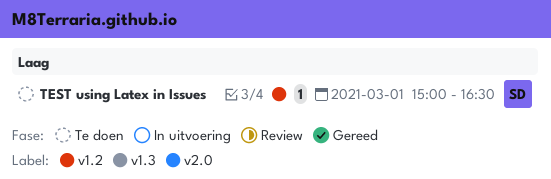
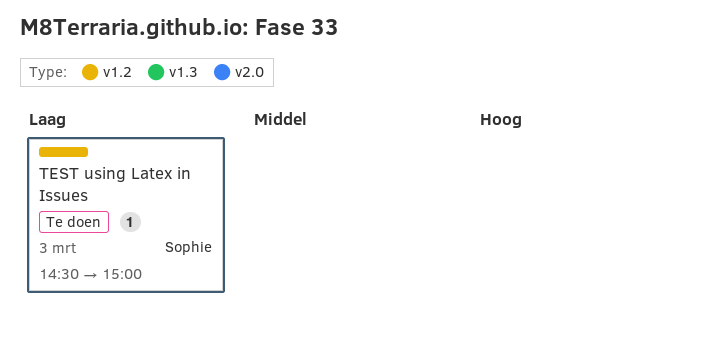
TEST using Latex in Issues, day: Mar 1 -> Mar 3
TEST using Latex in Issues, begins: 15:00 -> 14:30
TEST using Latex in Issues, ends: 16:30 -> 15:00

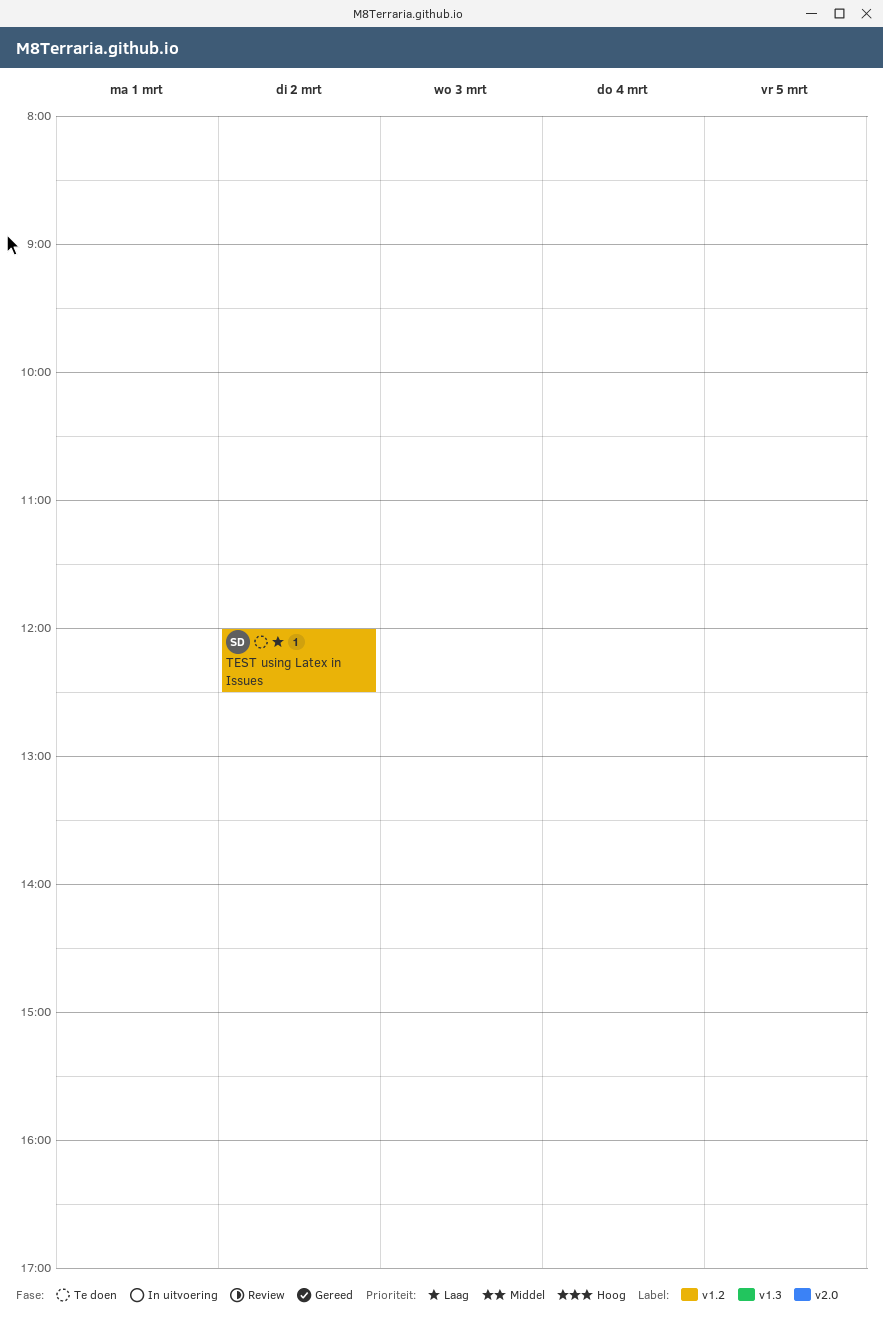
TEST using Latex in Issues, day: Mar 3 -> Mar 2
TEST using Latex in Issues, begins: 14:30 -> 12:00
TEST using Latex in Issues, ends: 15:00 -> 12:30

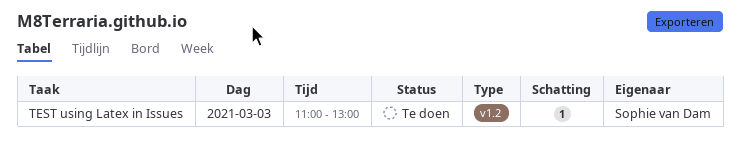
TEST using Latex in Issues, day: Mar 2 -> Mar 3
TEST using Latex in Issues, begins: 12:00 -> 11:00
TEST using Latex in Issues, ends: 12:30 -> 13:00

